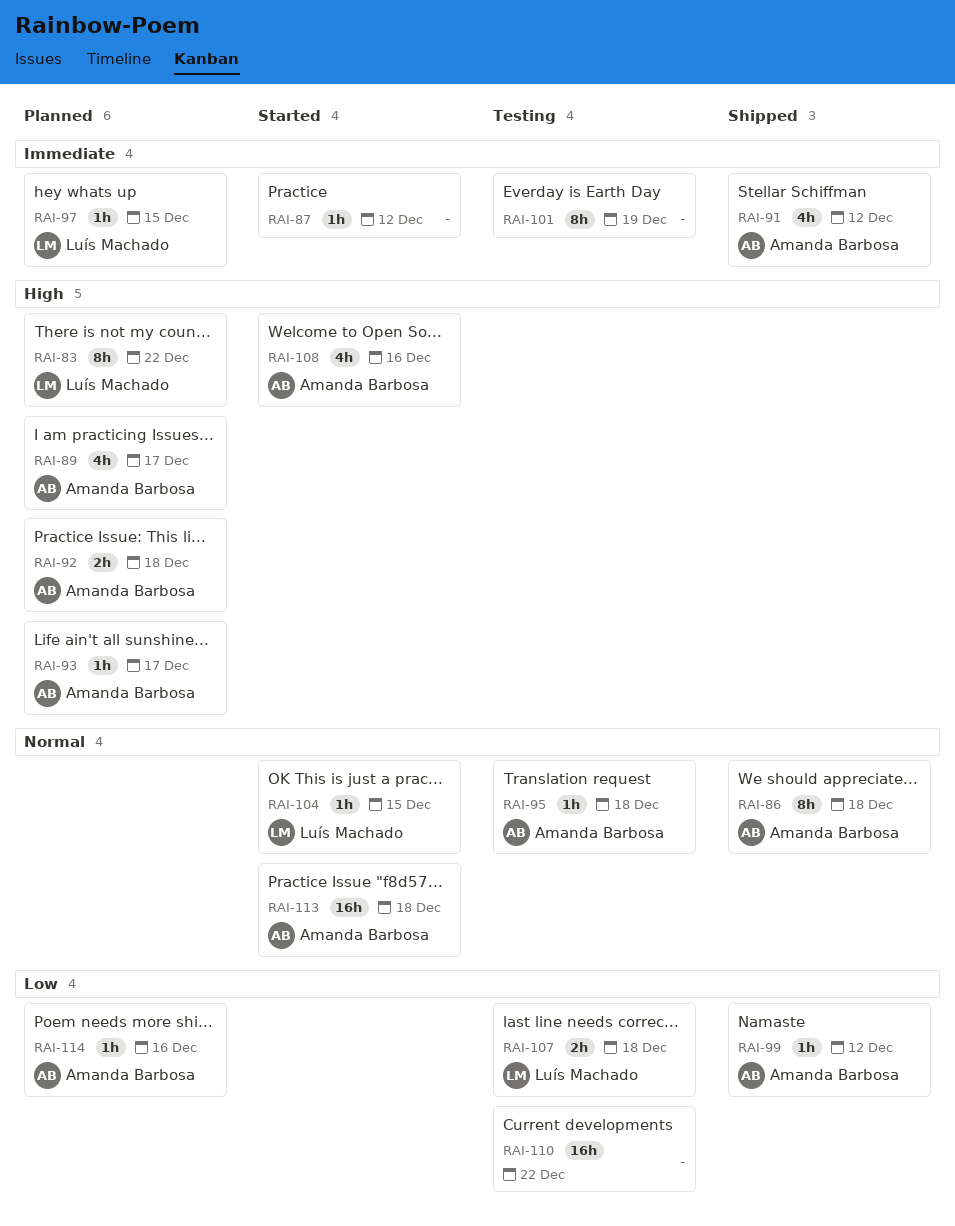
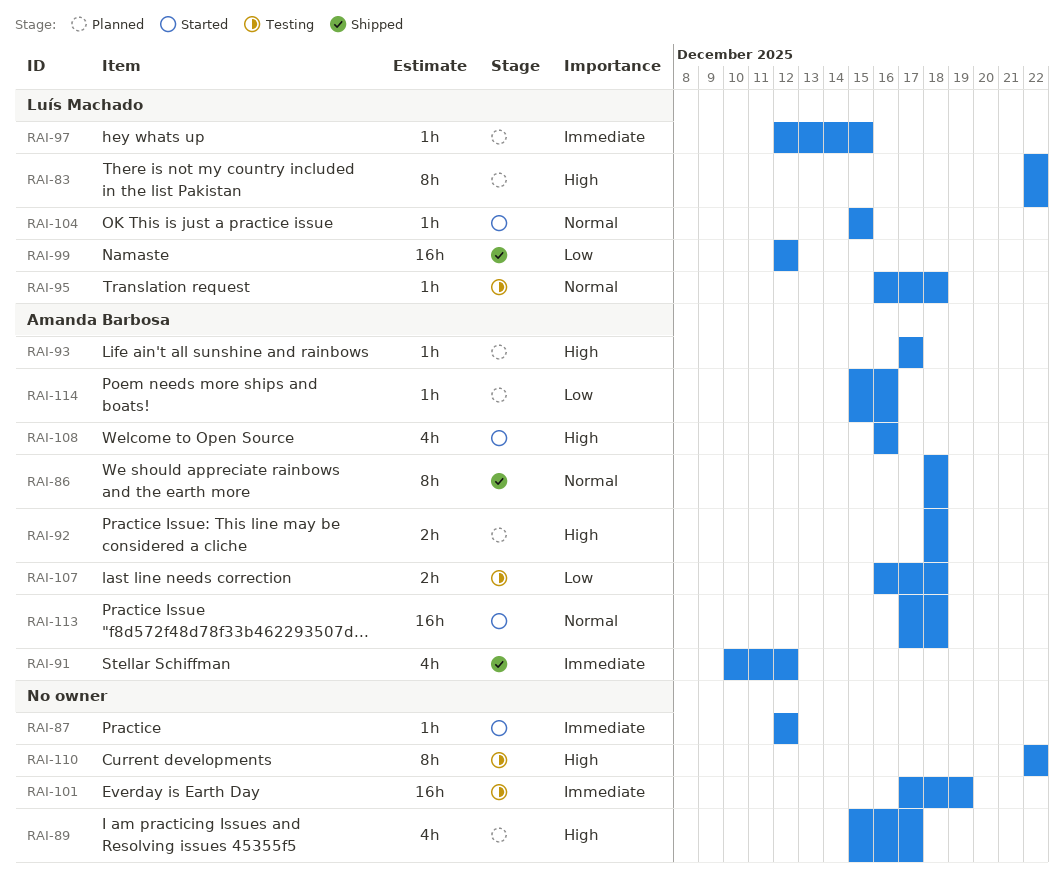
RAI-89, owner: Amanda Barbosa -> none
RAI-95, owner: Amanda Barbosa -> Luís Machado
RAI-99, owner: Amanda Barbosa -> Luís Machado
RAI-99, estimate: 1h -> 16h
RAI-101, estimate: 8h -> 16h
RAI-107, owner: Luís Machado -> Amanda Barbosa
RAI-110, priority: Low -> High
RAI-110, estimate: 16h -> 8h

